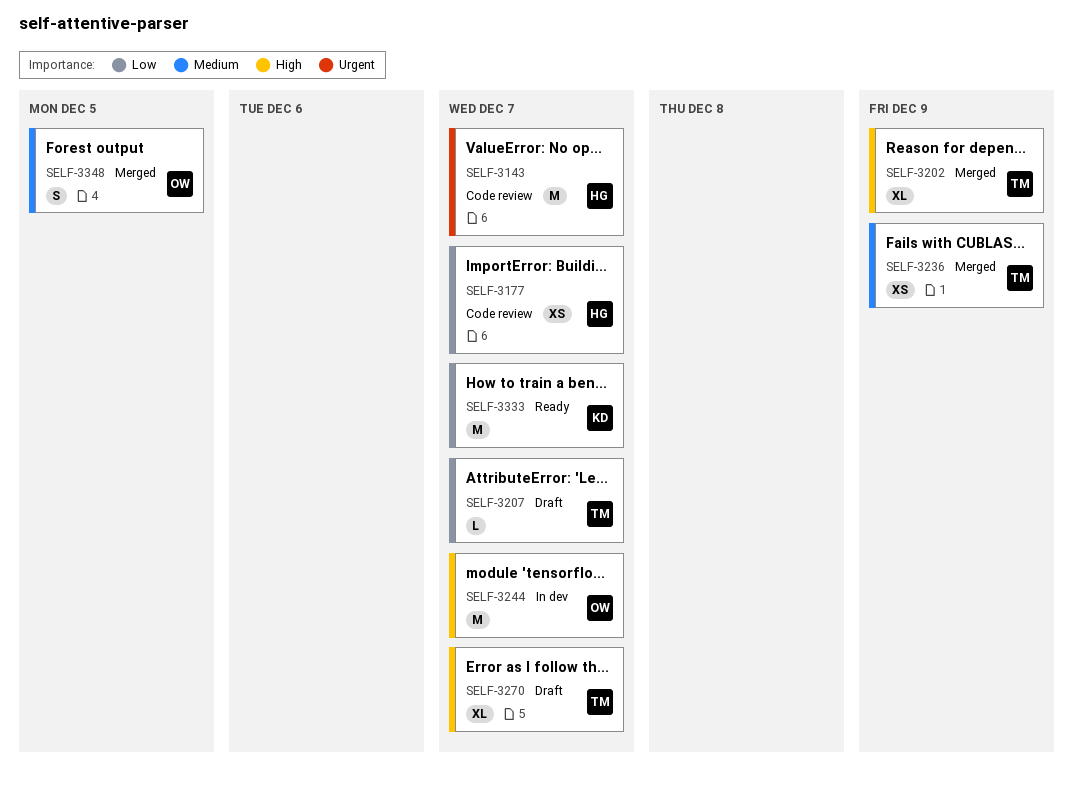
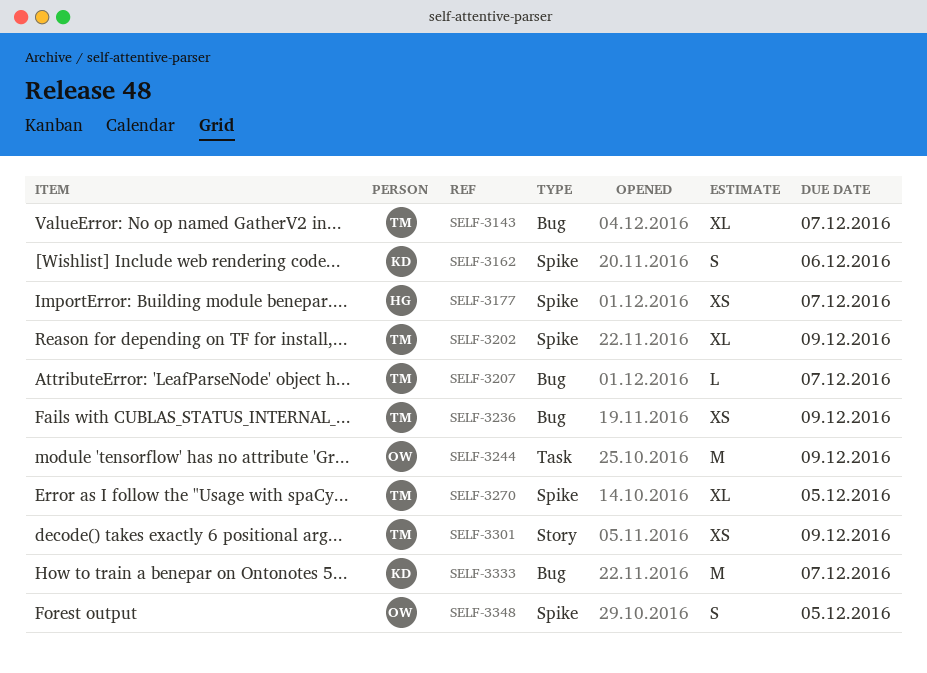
SELF-3143, owner: HG -> TM
SELF-3143, estimate: M -> XL
SELF-3162: none -> present
SELF-3244, due: Dec 7 -> Dec 9
SELF-3270, due: Dec 7 -> Dec 5
SELF-3301: none -> present

